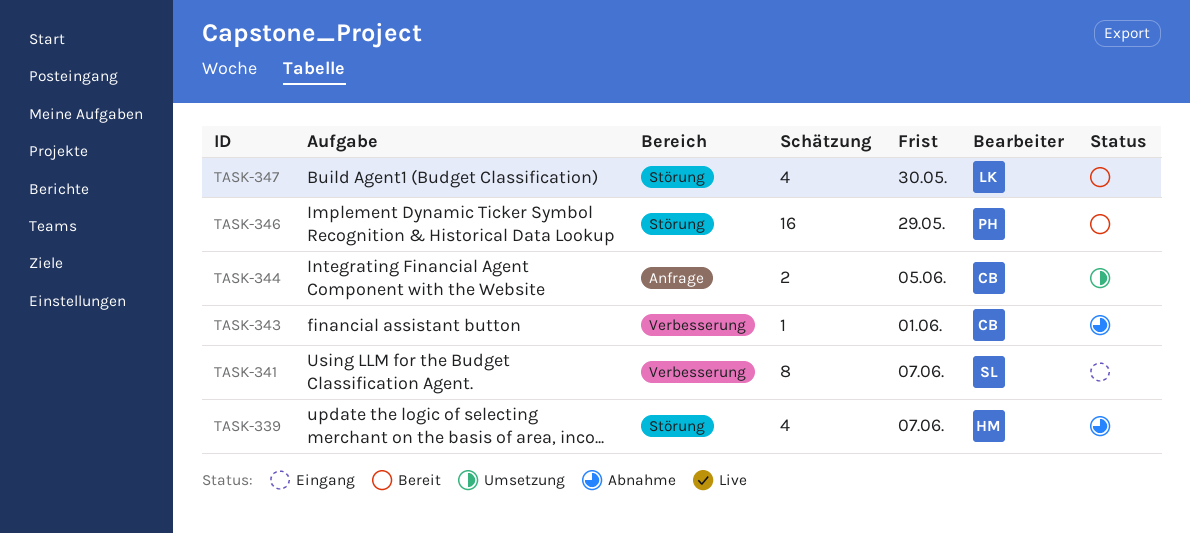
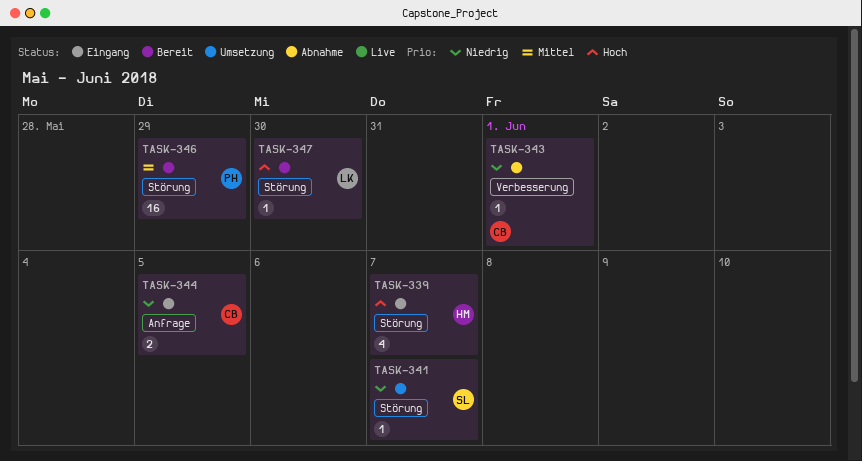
TASK-339, status: Abnahme -> Eingang
TASK-341, status: Eingang -> Umsetzung
TASK-341, label: Verbesserung -> Störung
TASK-341, estimate: 8 -> 1
TASK-344, status: Umsetzung -> Eingang
TASK-347, estimate: 4 -> 1

